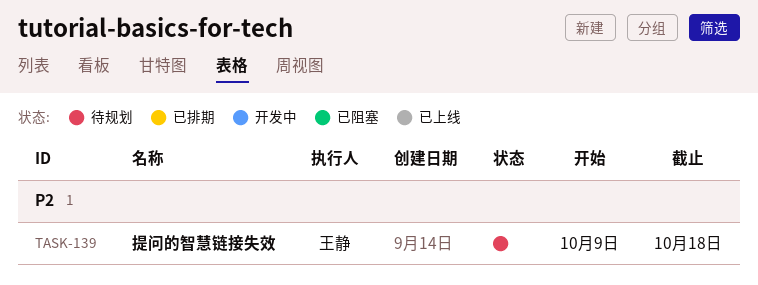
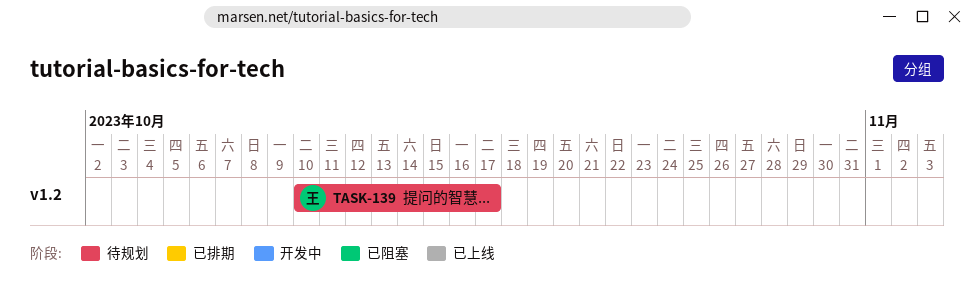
TASK-139, start: Oct 9 -> Oct 10
TASK-139, due: Oct 18 -> Oct 17

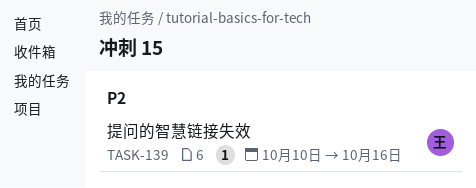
TASK-139, due: Oct 17 -> Oct 16

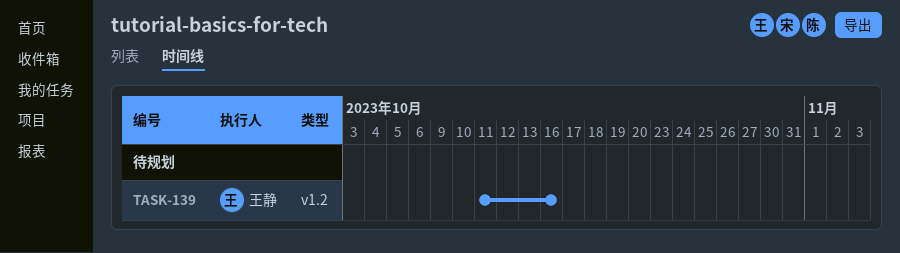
TASK-139, start: Oct 10 -> Oct 11

